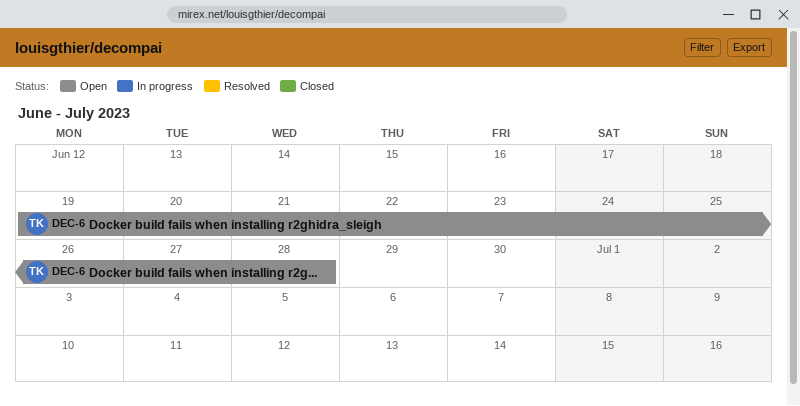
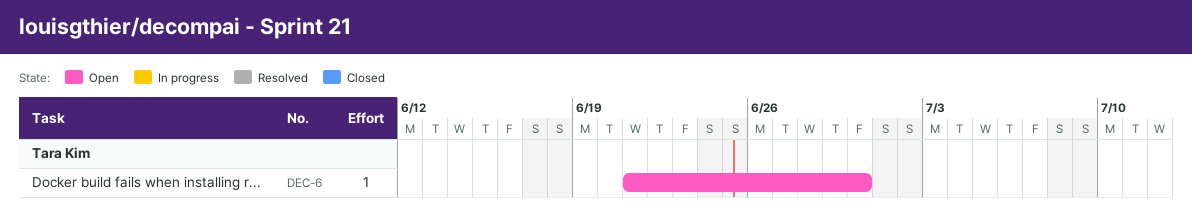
DEC-6, start: Jun 19 -> Jun 21
DEC-6, due: Jun 28 -> Jun 30

